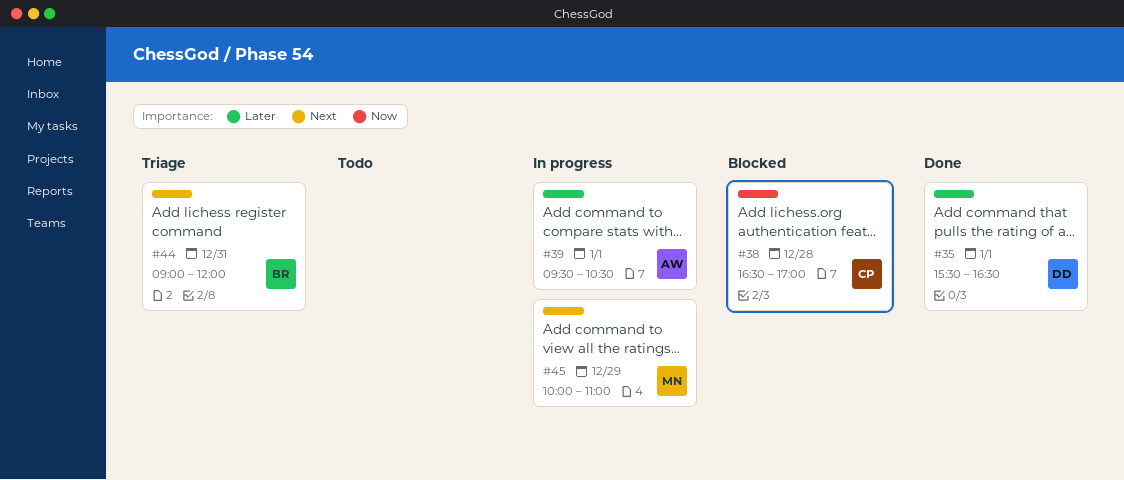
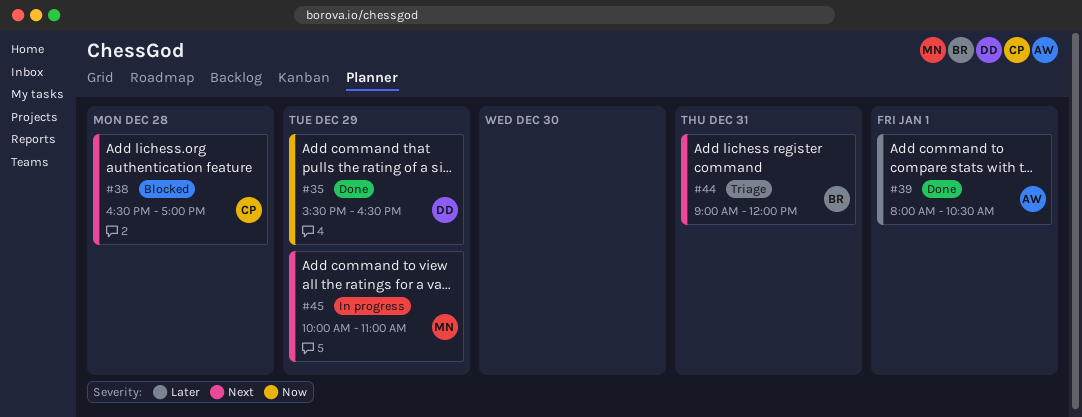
#35, priority: Later -> Now
#35, day: Jan 1 -> Dec 29
#38, priority: Now -> Next
#39, status: In progress -> Done
#39, begins: 09:30 -> 08:00

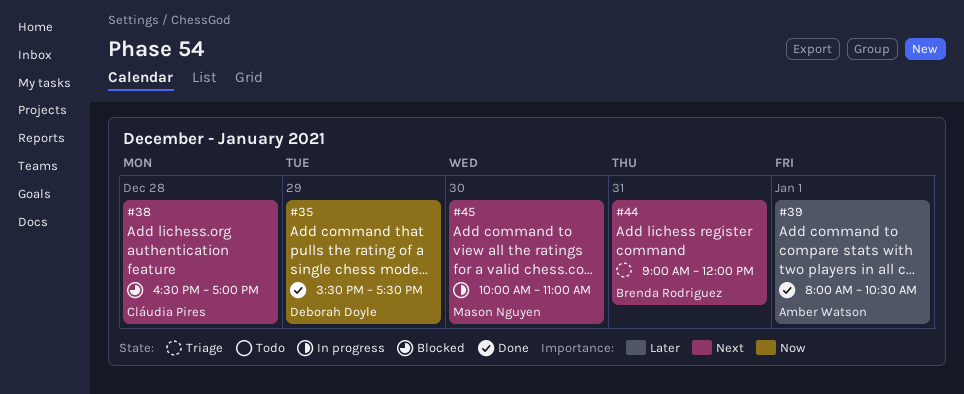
#35, ends: 16:30 -> 17:30
#45, day: Dec 29 -> Dec 30

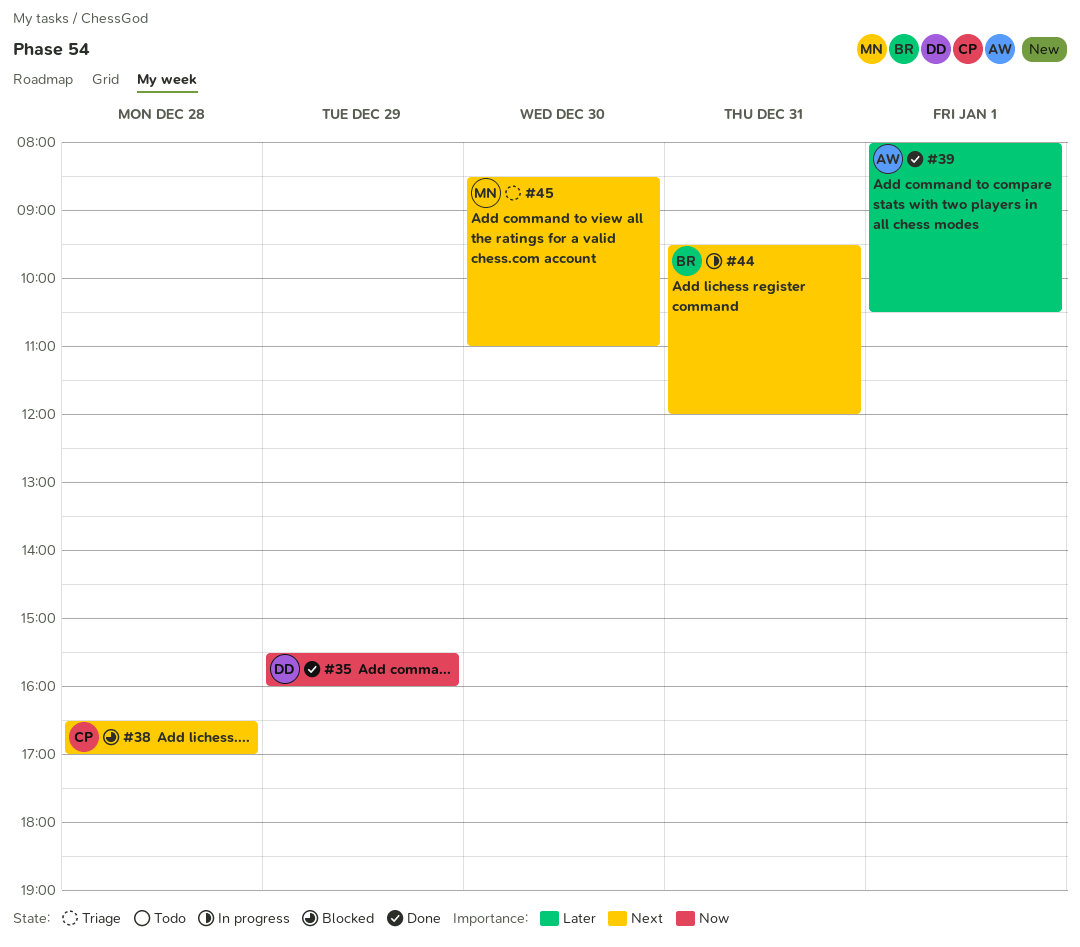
#35, ends: 17:30 -> 16:00
#44, status: Triage -> In progress
#44, begins: 09:00 -> 09:30
#45, status: In progress -> Triage
#45, begins: 10:00 -> 08:30

